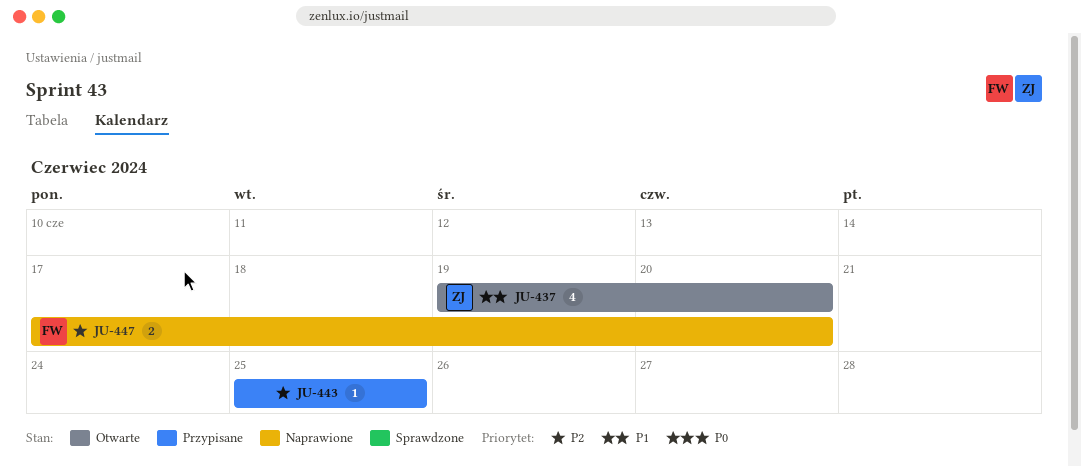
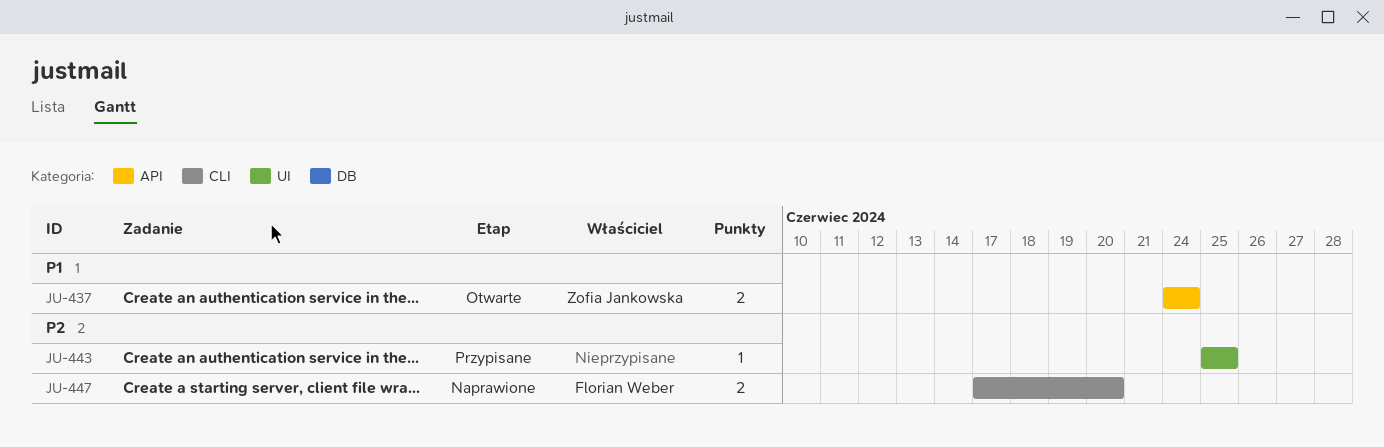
JU-437, estimate: 4 -> 2
JU-437, start: Jun 19 -> Jun 24
JU-437, due: Jun 20 -> Jun 24

